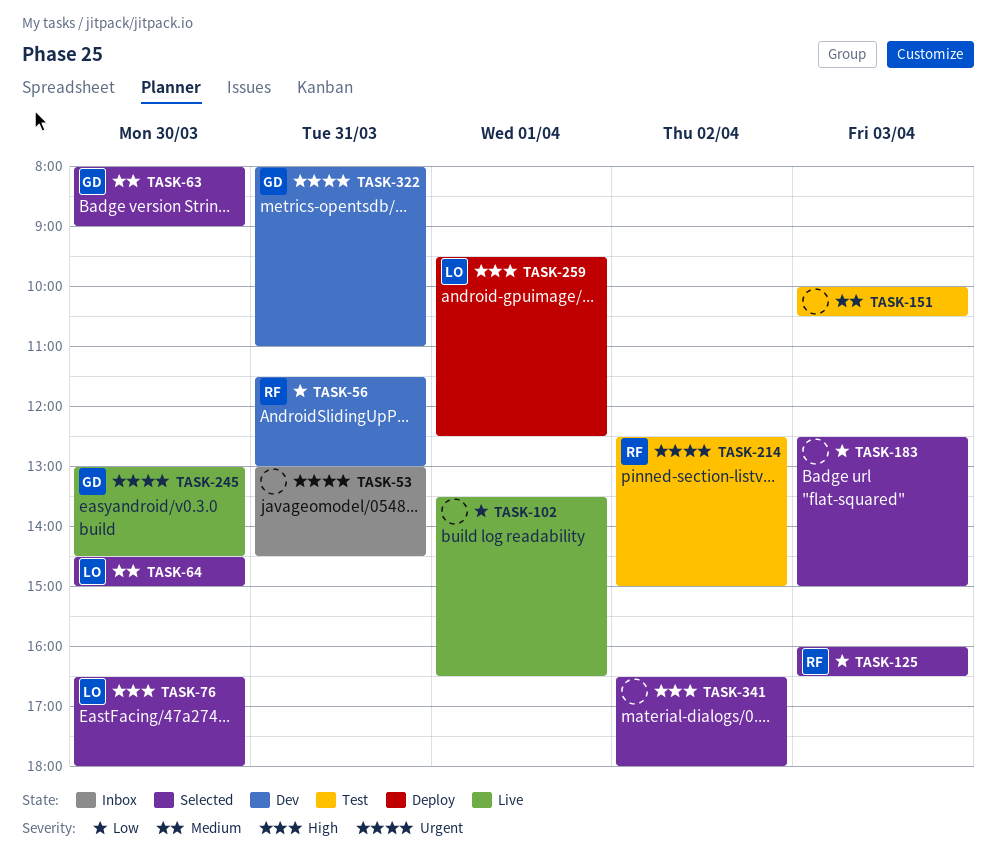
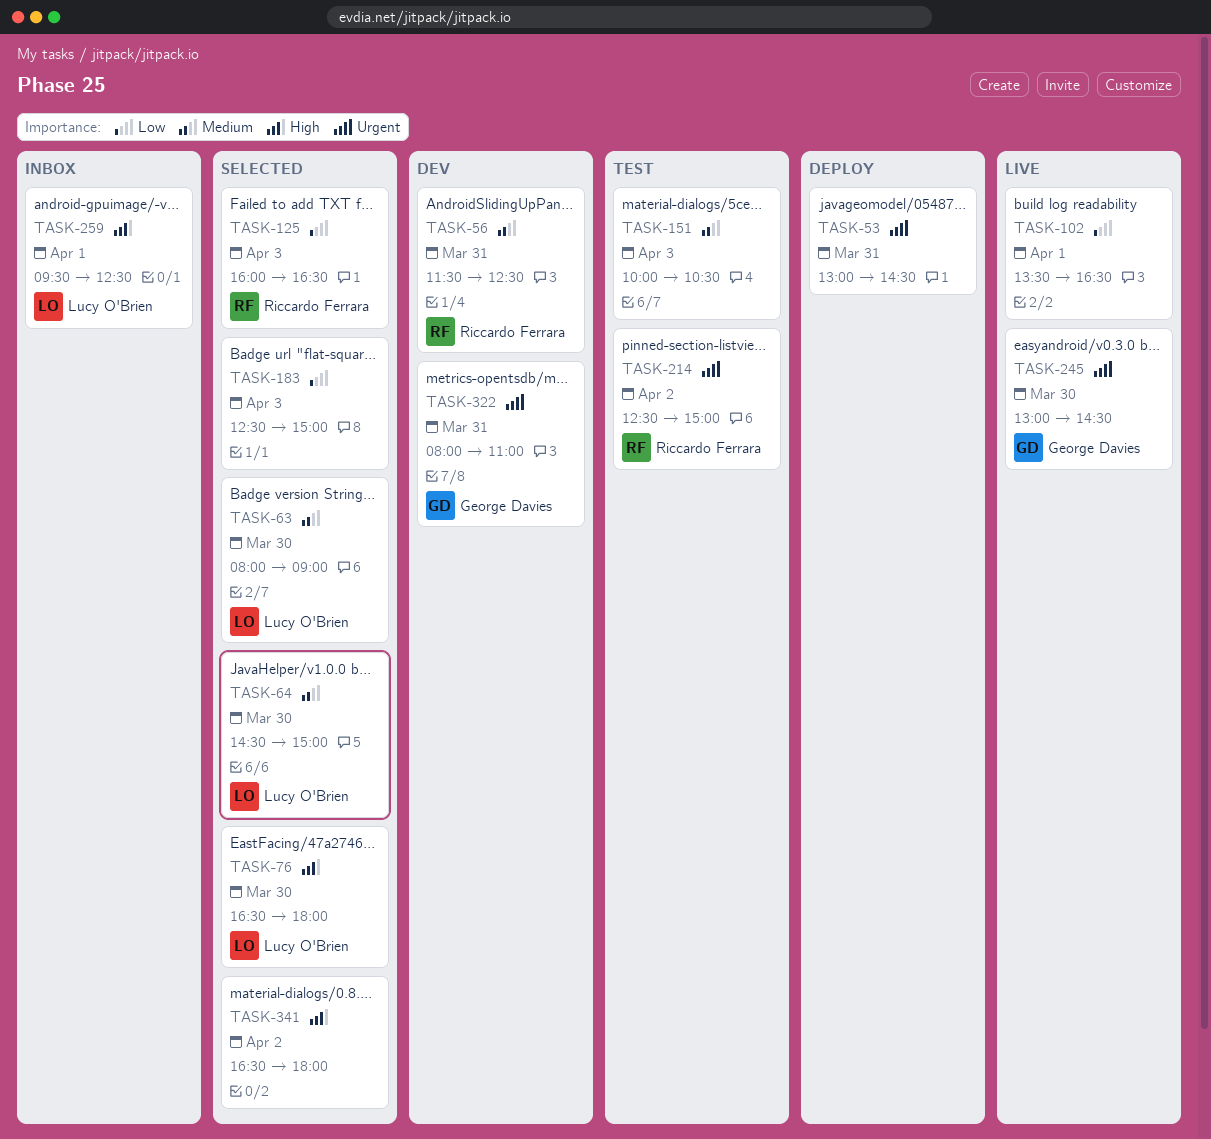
TASK-53, status: Inbox -> Deploy
TASK-56, priority: Low -> Medium
TASK-56, ends: 13:00 -> 12:30
TASK-63, owner: George Davies -> Lucy O'Brien
TASK-259, status: Deploy -> Inbox

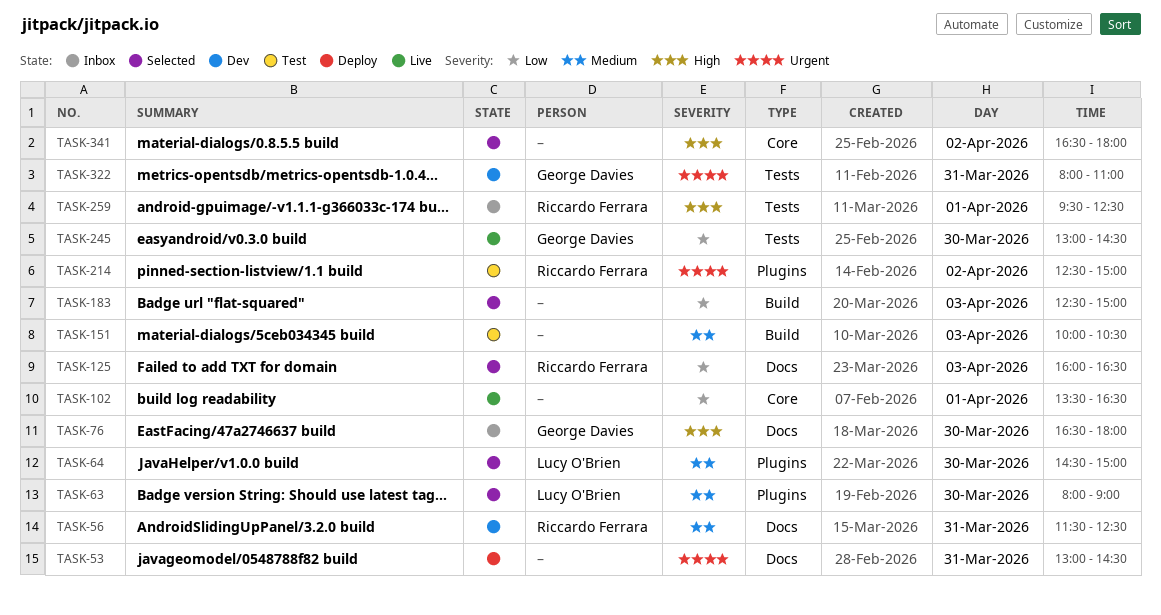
TASK-76, status: Selected -> Inbox
TASK-76, owner: Lucy O'Brien -> George Davies
TASK-245, priority: Urgent -> Low
TASK-259, owner: Lucy O'Brien -> Riccardo Ferrara

